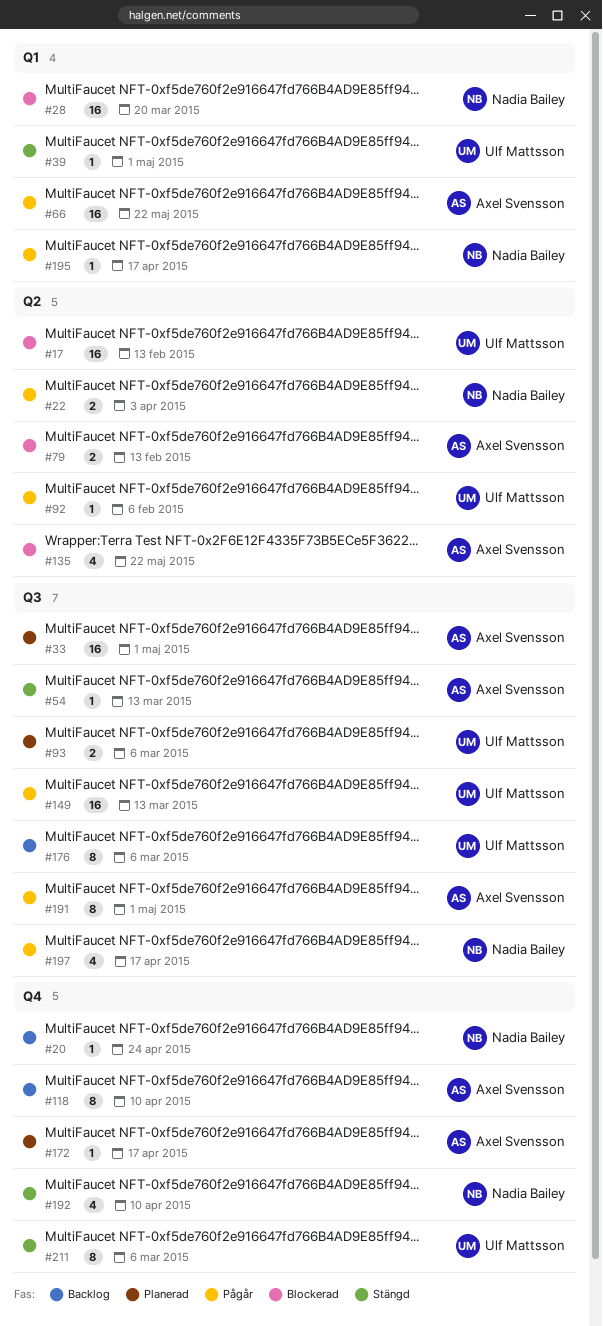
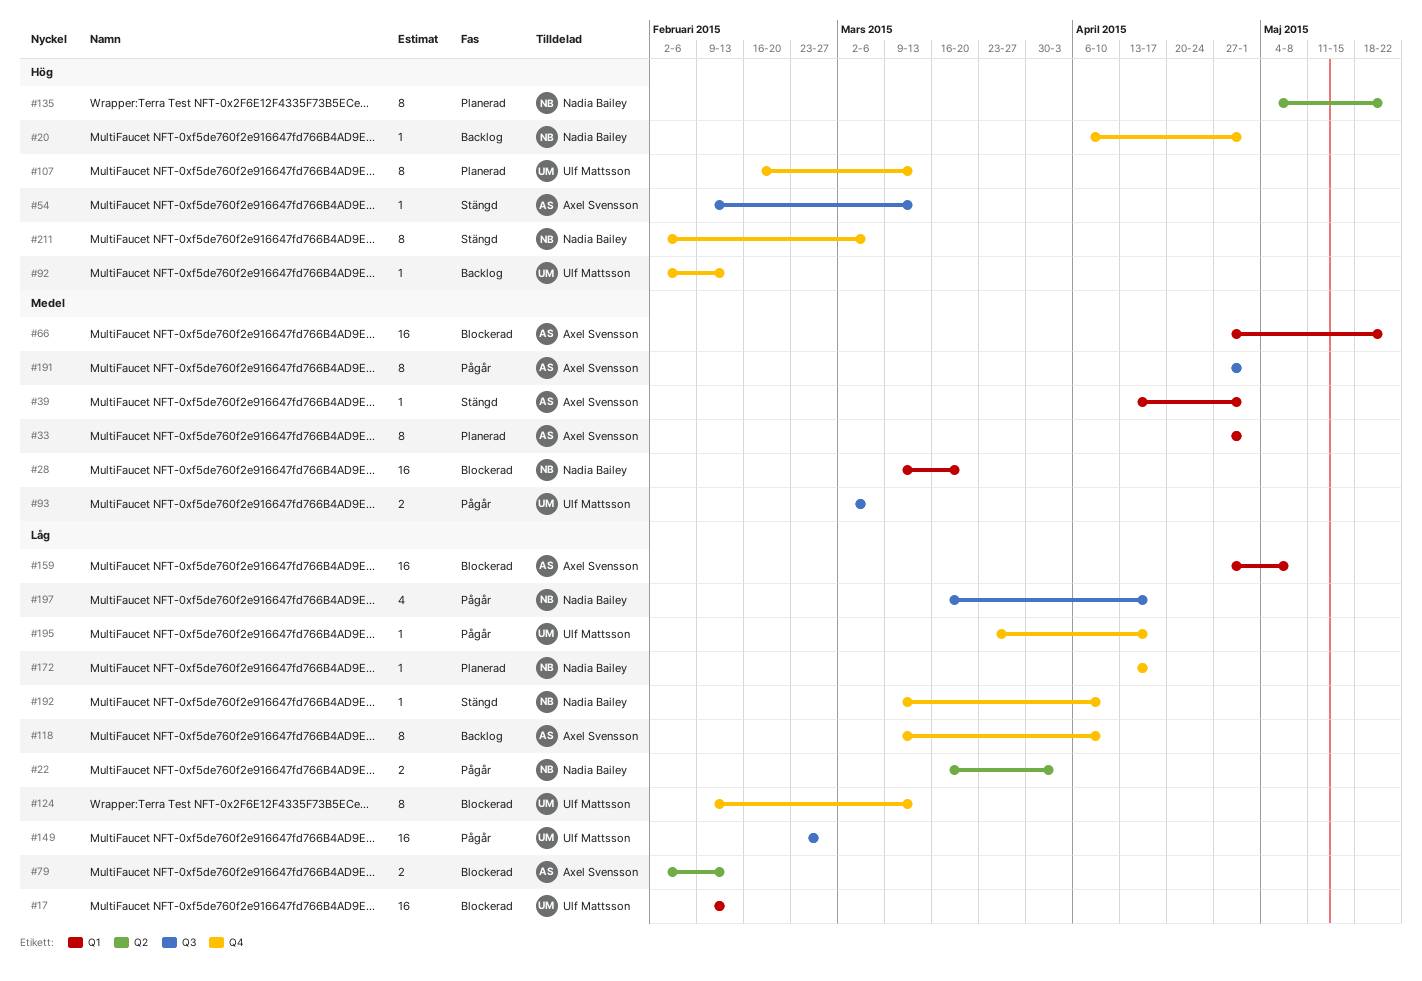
#17, label: Q2 -> Q1
#20, due: Apr 24 -> May 1
#33, label: Q3 -> Q1
#33, estimate: 16 -> 8
#39, owner: Ulf Mattsson -> Axel Svensson
#66, status: Pågår -> Blockerad
#92, status: Pågår -> Backlog
#92, label: Q2 -> Q4
#92, due: Feb 6 -> Feb 13
#93, status: Planerad -> Pågår
#107: none -> present
#124: none -> present
#135, status: Blockerad -> Planerad
#135, owner: Axel Svensson -> Nadia Bailey
#135, estimate: 4 -> 8
#149, due: Mar 13 -> Feb 27
#159: none -> present
#172, owner: Axel Svensson -> Nadia Bailey
#176: present -> none
#192, estimate: 4 -> 1
#195, owner: Nadia Bailey -> Ulf Mattsson
#195, label: Q1 -> Q4
#211, owner: Ulf Mattsson -> Nadia Bailey

